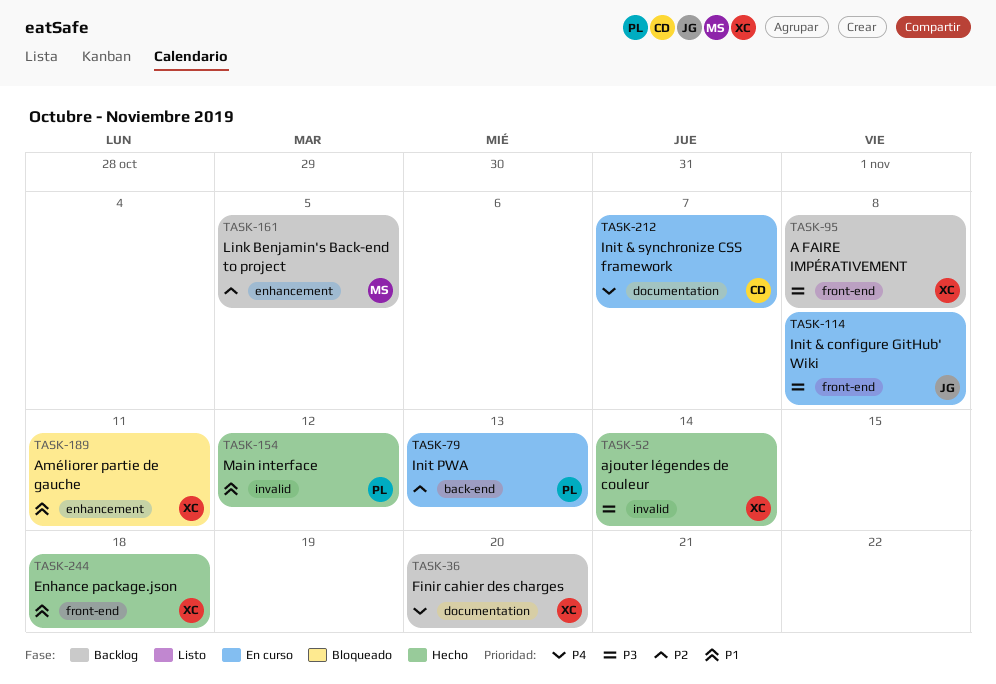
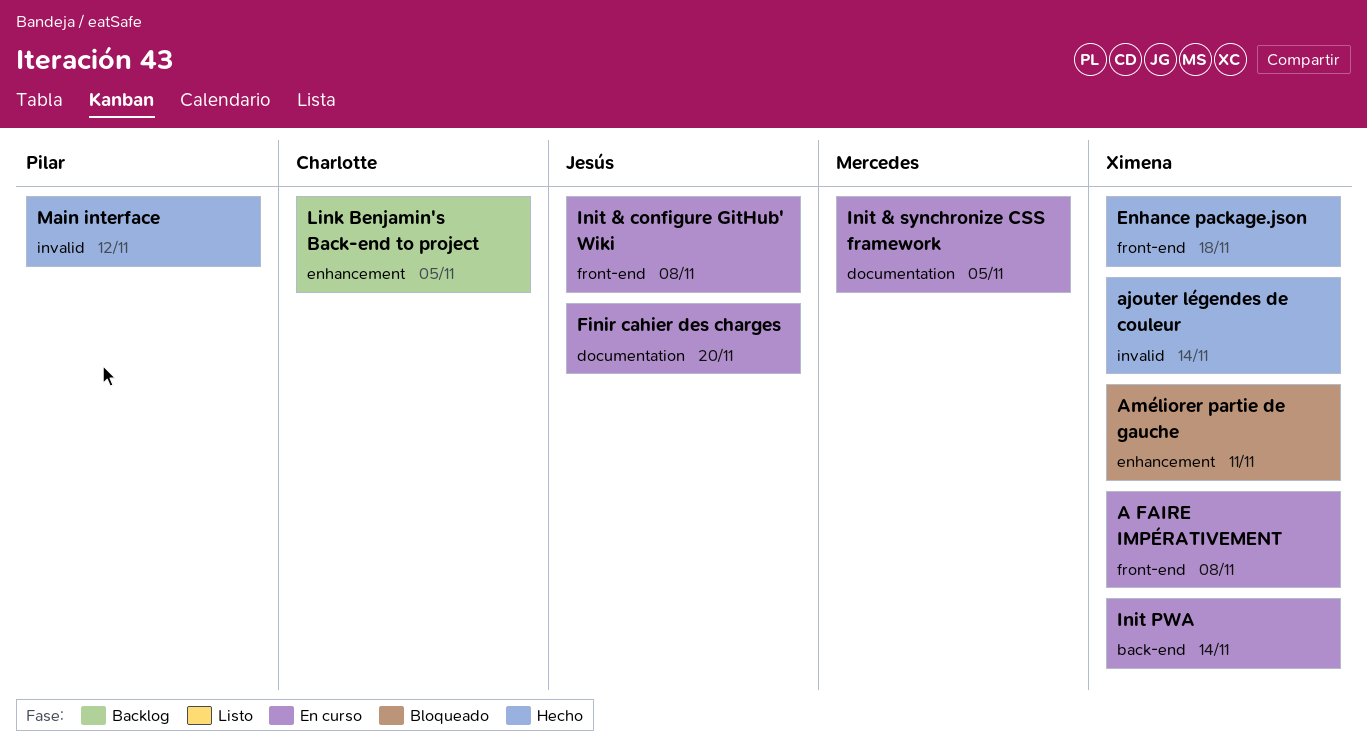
A FAIRE IMPÉRATIVEMENT, status: Backlog -> En curso
Finir cahier des charges, status: Backlog -> En curso
Finir cahier des charges, owner: Ximena -> Jesús
Init & synchronize CSS framework, owner: Charlotte -> Mercedes
Init & synchronize CSS framework, due: Nov 7 -> Nov 5
Init PWA, owner: Pilar -> Ximena
Init PWA, due: Nov 13 -> Nov 14
Link Benjamin's Back-end to project, owner: Mercedes -> Charlotte

